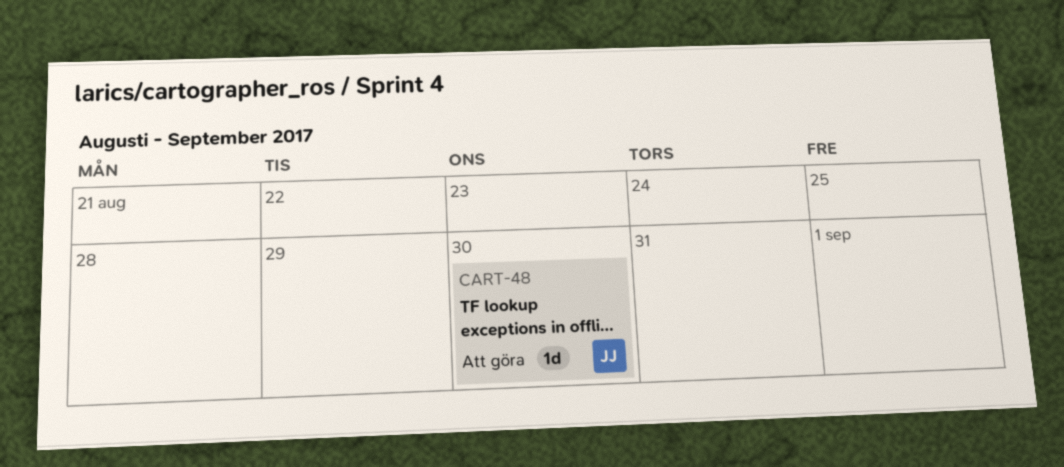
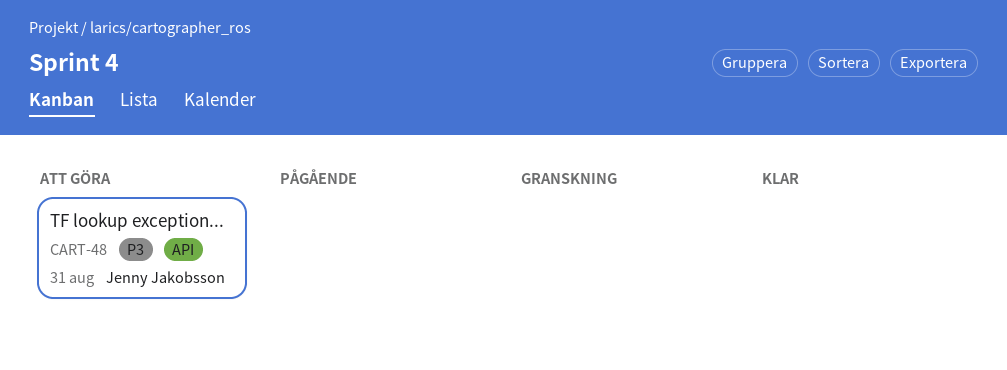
CART-48, due: Aug 30 -> Aug 31

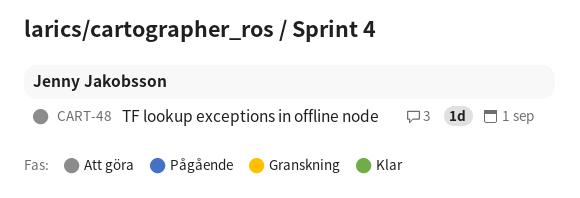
CART-48, due: Aug 31 -> Sep 1

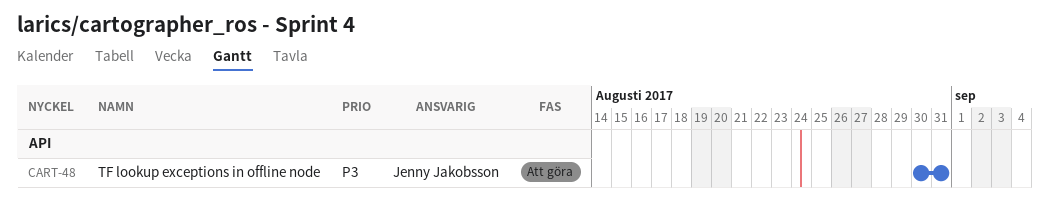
CART-48, due: Sep 1 -> Aug 31

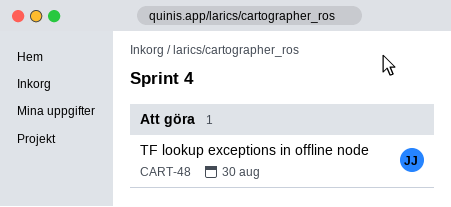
CART-48, due: Aug 31 -> Aug 30

